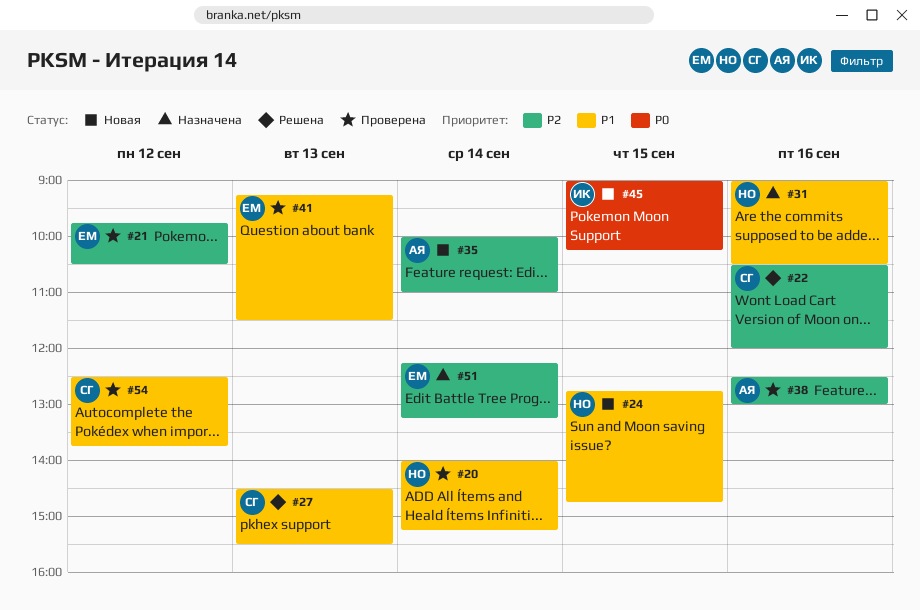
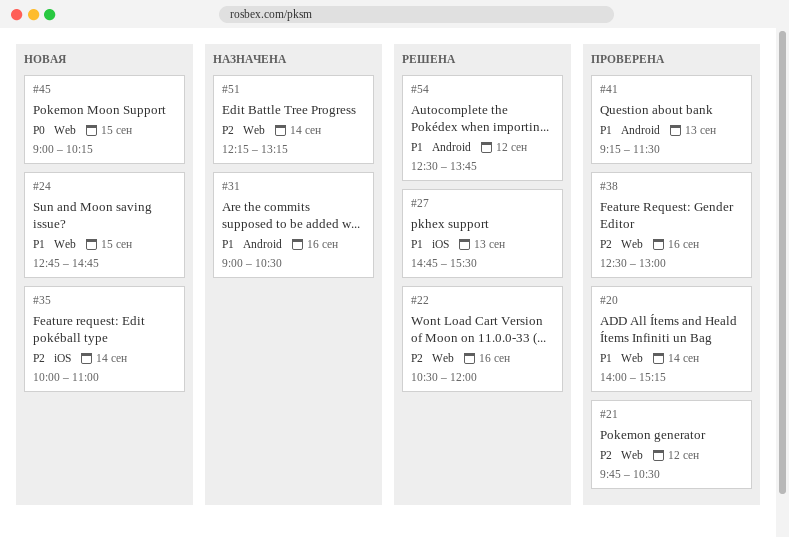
#27, begins: 14:30 -> 14:45
#54, status: Проверена -> Решена

